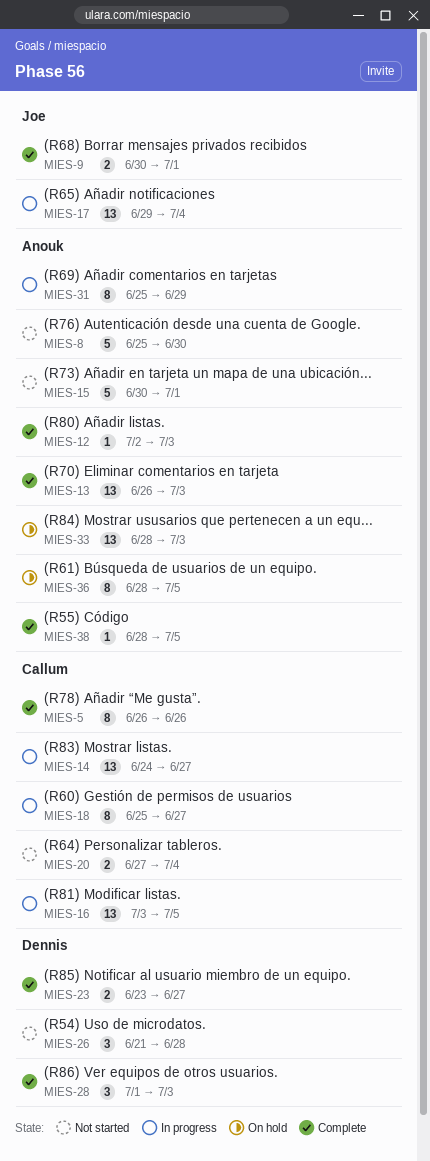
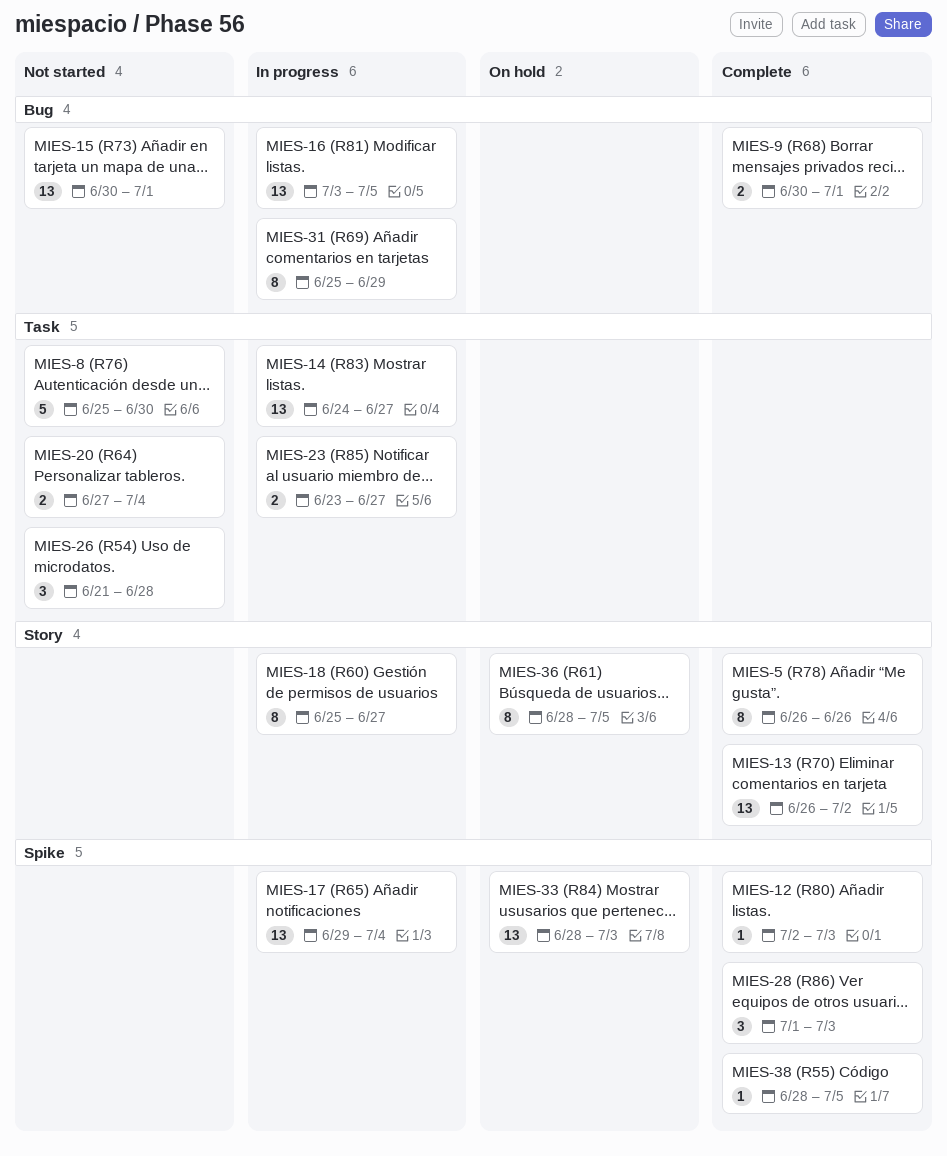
MIES-13, due: Jul 3 -> Jul 2
MIES-15, estimate: 5 -> 13
MIES-23, status: Complete -> In progress

